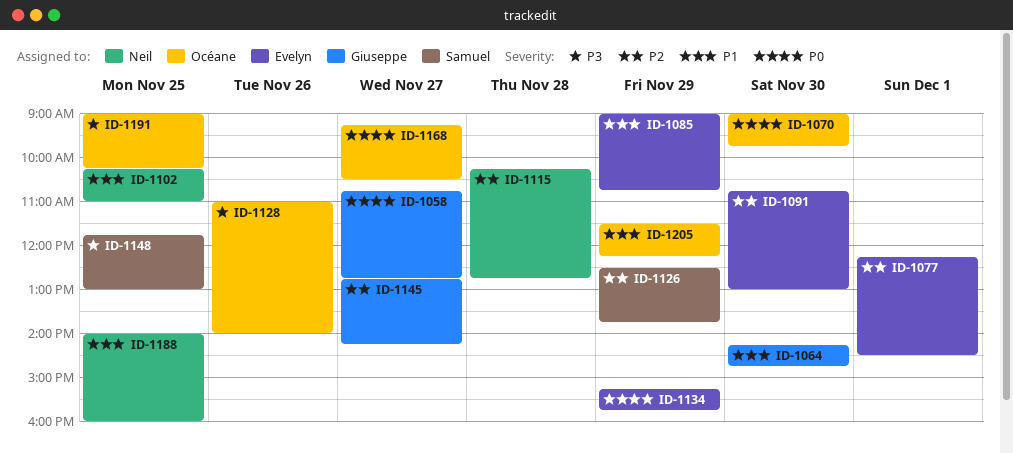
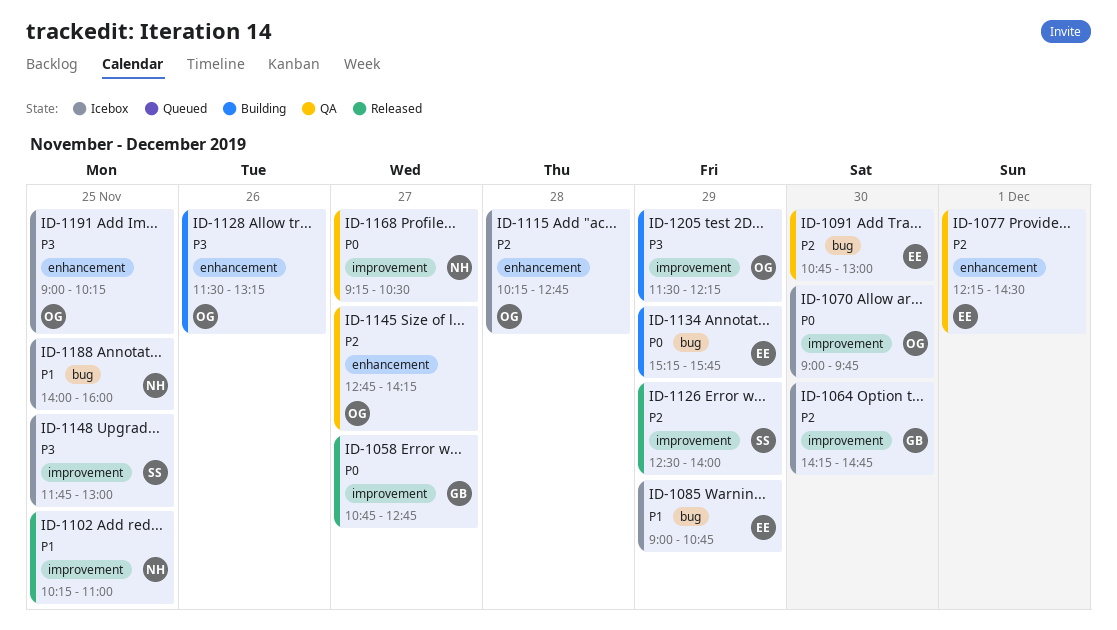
ID-1064, priority: P1 -> P2
ID-1115, owner: Neil -> Océane
ID-1126, ends: 13:45 -> 14:00
ID-1128, begins: 11:00 -> 11:30
ID-1128, ends: 14:00 -> 13:15
ID-1145, owner: Giuseppe -> Océane
ID-1168, owner: Océane -> Neil
ID-1205, priority: P1 -> P3

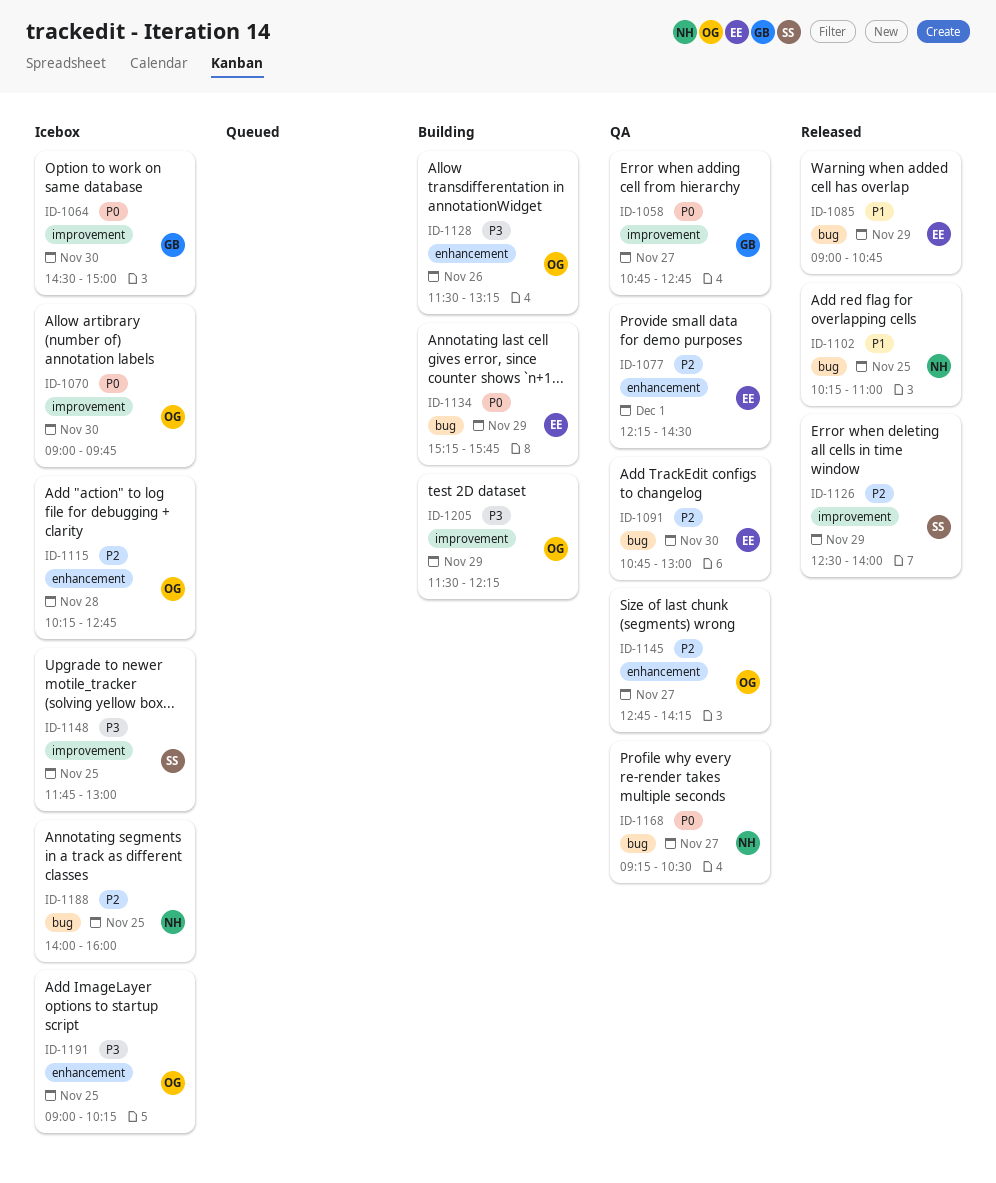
ID-1058, status: Released -> QA
ID-1064, priority: P2 -> P0
ID-1064, begins: 14:15 -> 14:30
ID-1064, ends: 14:45 -> 15:00
ID-1085, status: Icebox -> Released
ID-1102, label: improvement -> bug
ID-1168, label: improvement -> bug
ID-1188, priority: P1 -> P2

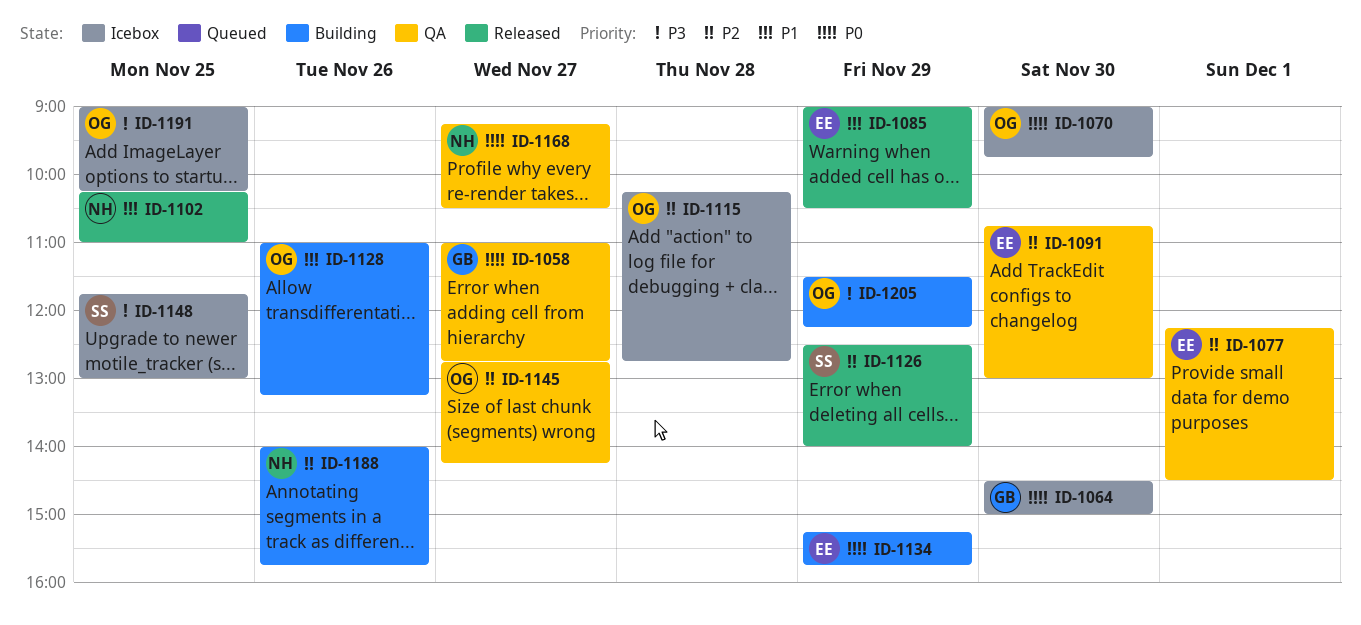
ID-1058, begins: 10:45 -> 11:00
ID-1085, ends: 10:45 -> 10:30
ID-1128, priority: P3 -> P1
ID-1128, begins: 11:30 -> 11:00
ID-1188, status: Icebox -> Building
ID-1188, day: Nov 25 -> Nov 26
ID-1188, ends: 16:00 -> 15:45

